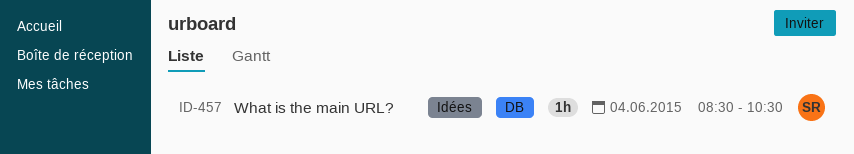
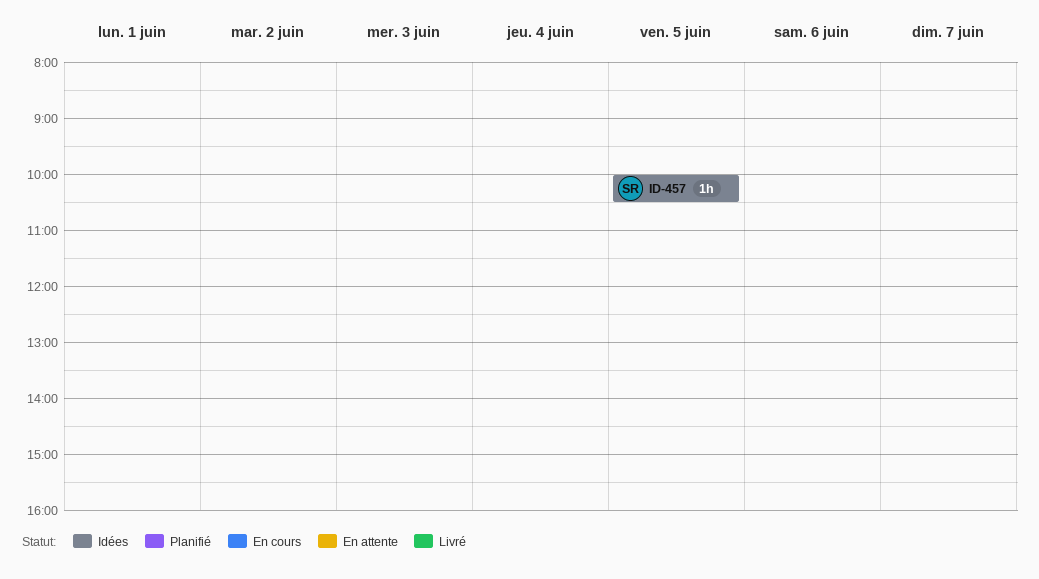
ID-457, day: Jun 4 -> Jun 5
ID-457, begins: 08:30 -> 10:00

